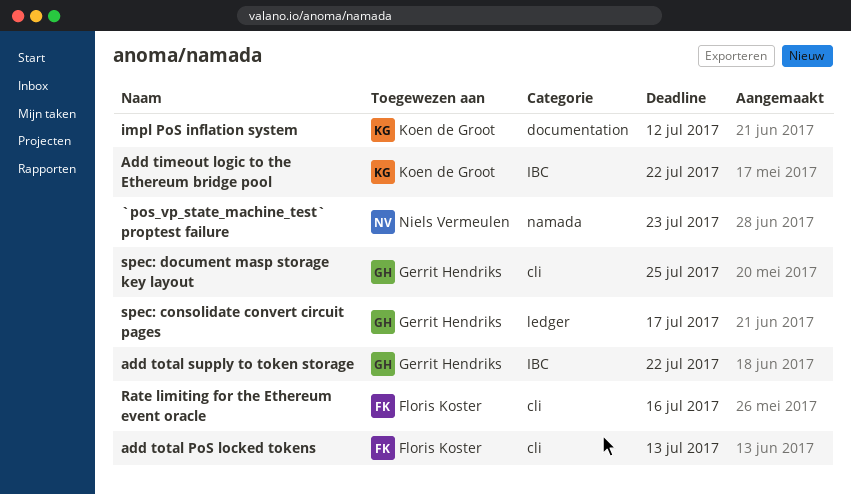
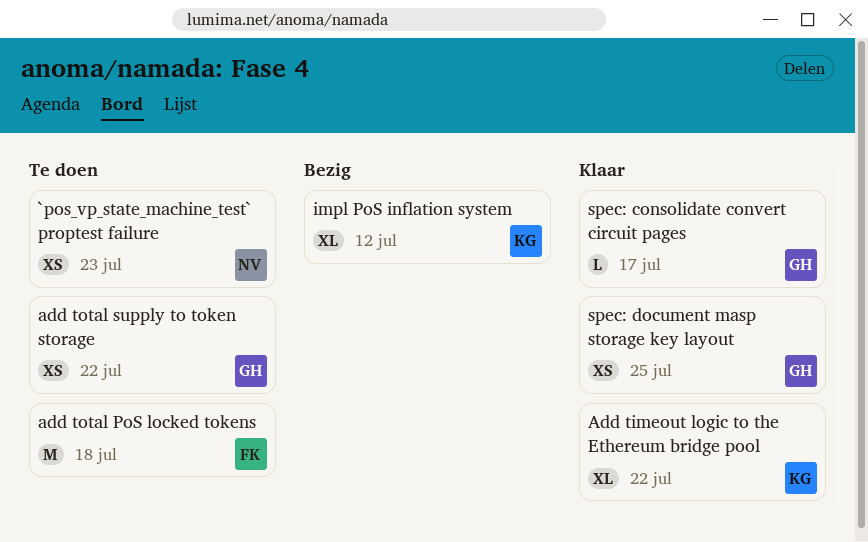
add total PoS locked tokens, due: Jul 13 -> Jul 18
Rate limiting for the Ethereum event oracle: present -> none

